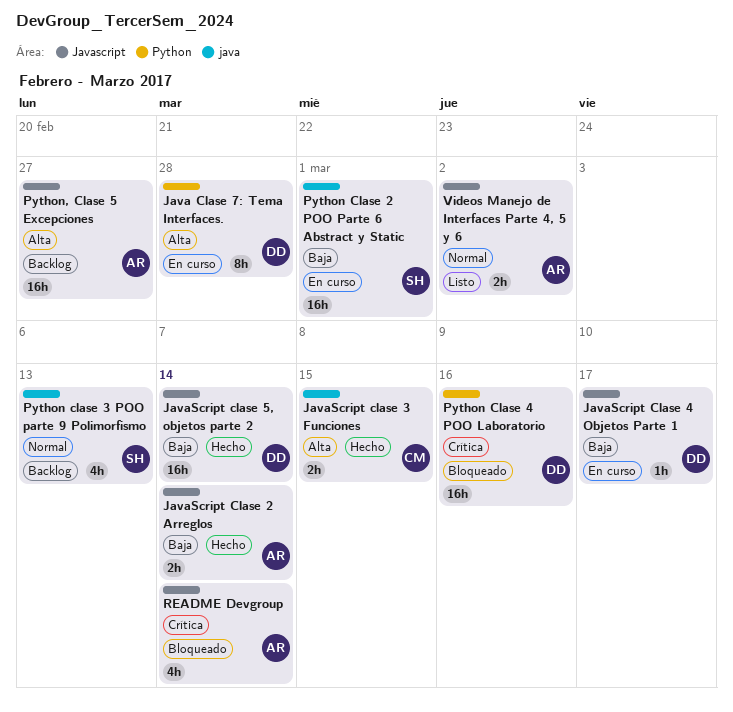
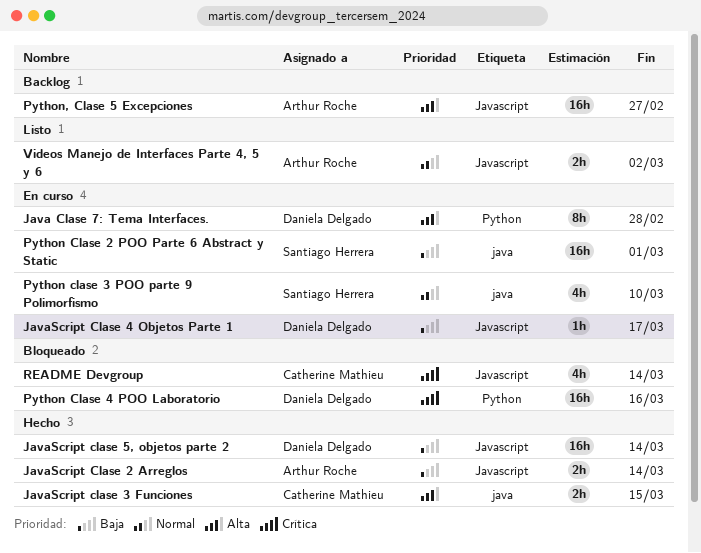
Python clase 3 POO parte 9 Polimorfismo, status: Backlog -> En curso
Python clase 3 POO parte 9 Polimorfismo, due: Mar 13 -> Mar 10
README Devgroup, owner: Arthur Roche -> Catherine Mathieu

